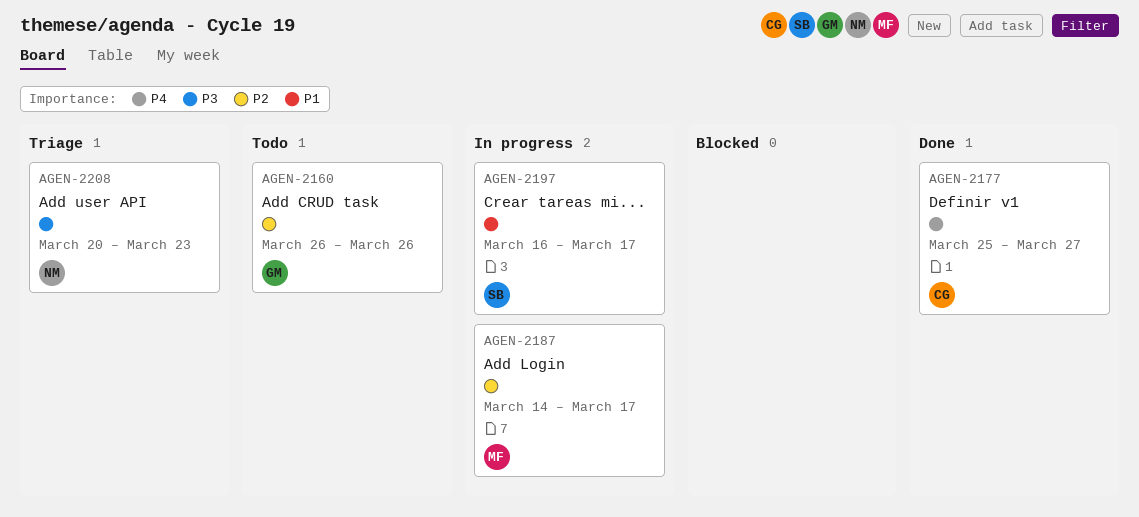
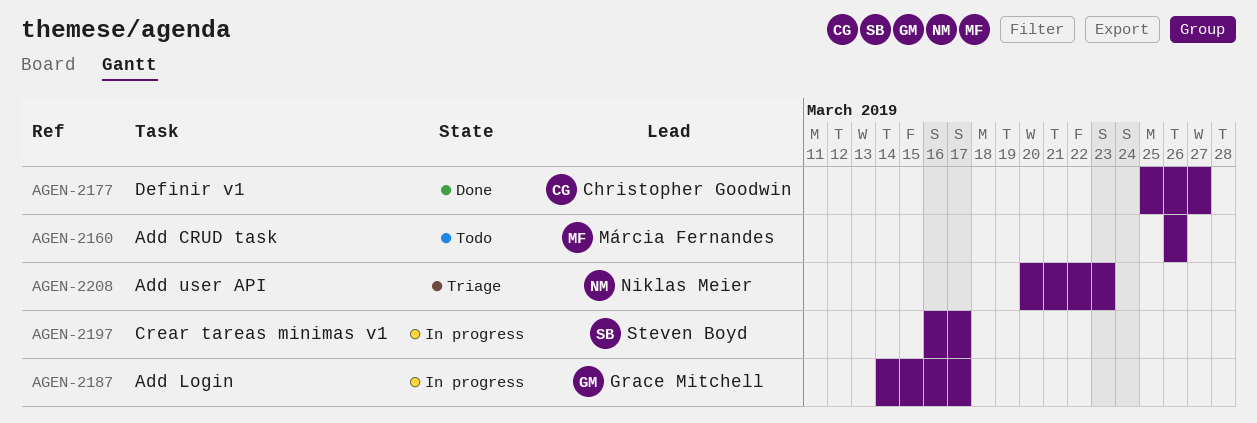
AGEN-2160, owner: Grace Mitchell -> Márcia Fernandes
AGEN-2187, owner: Márcia Fernandes -> Grace Mitchell

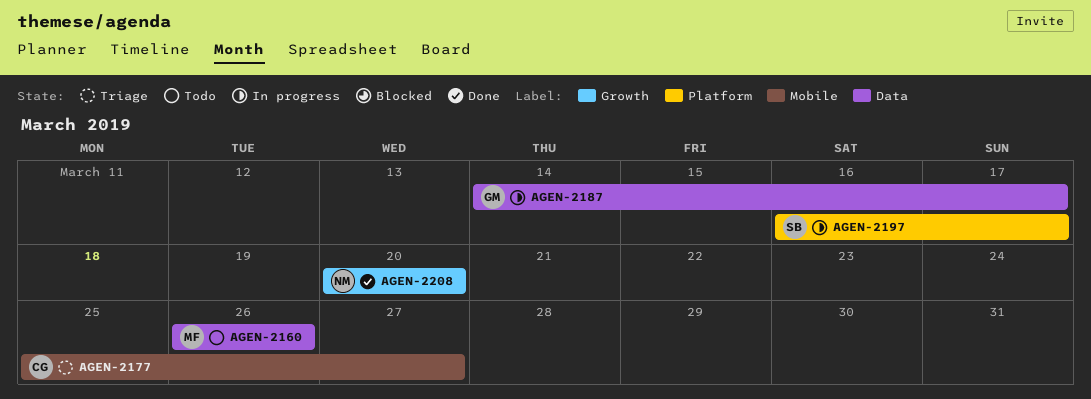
AGEN-2177, status: Done -> Triage
AGEN-2208, status: Triage -> Done
AGEN-2208, due: Mar 23 -> Mar 20

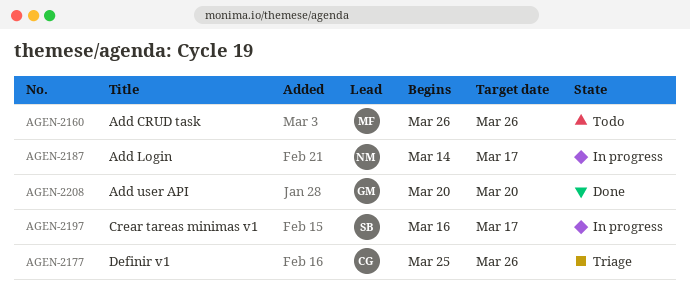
AGEN-2177, due: Mar 27 -> Mar 26
AGEN-2187, owner: GM -> NM
AGEN-2208, owner: NM -> GM

